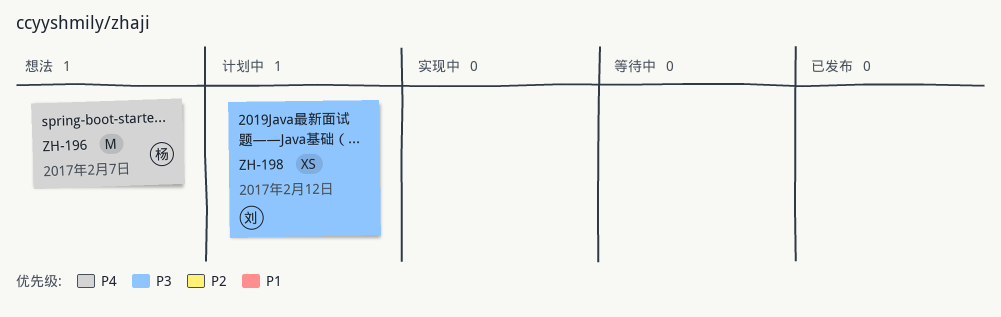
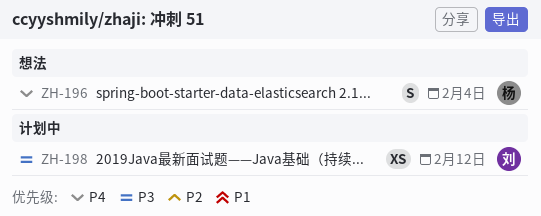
ZH-196, estimate: M -> S
ZH-196, due: Feb 7 -> Feb 4

